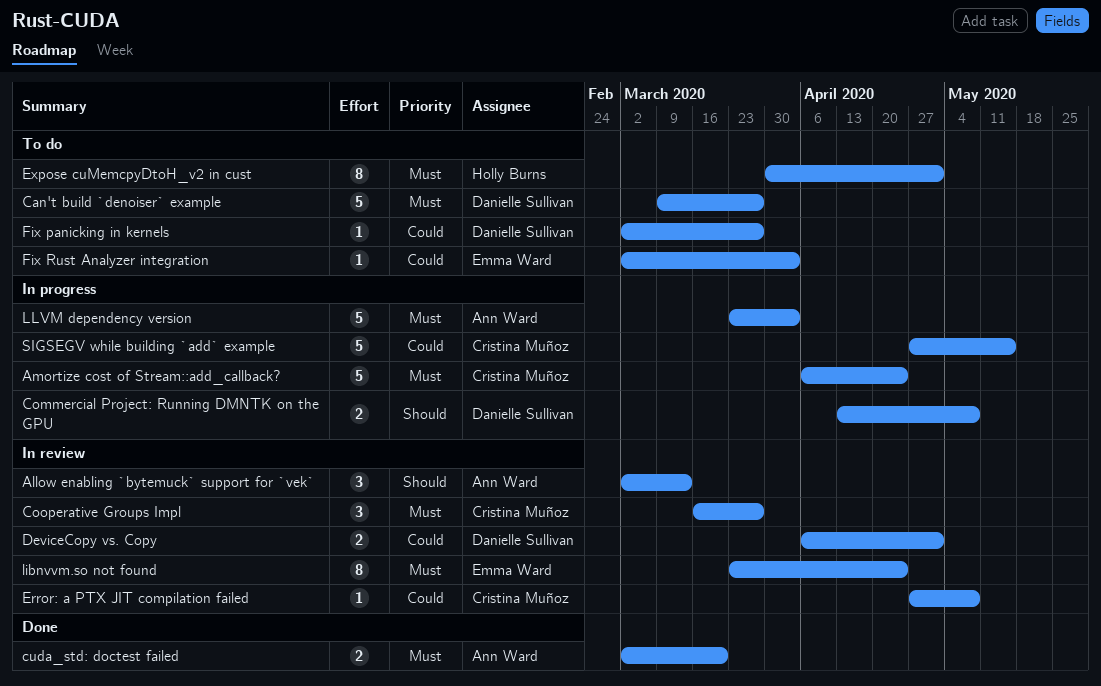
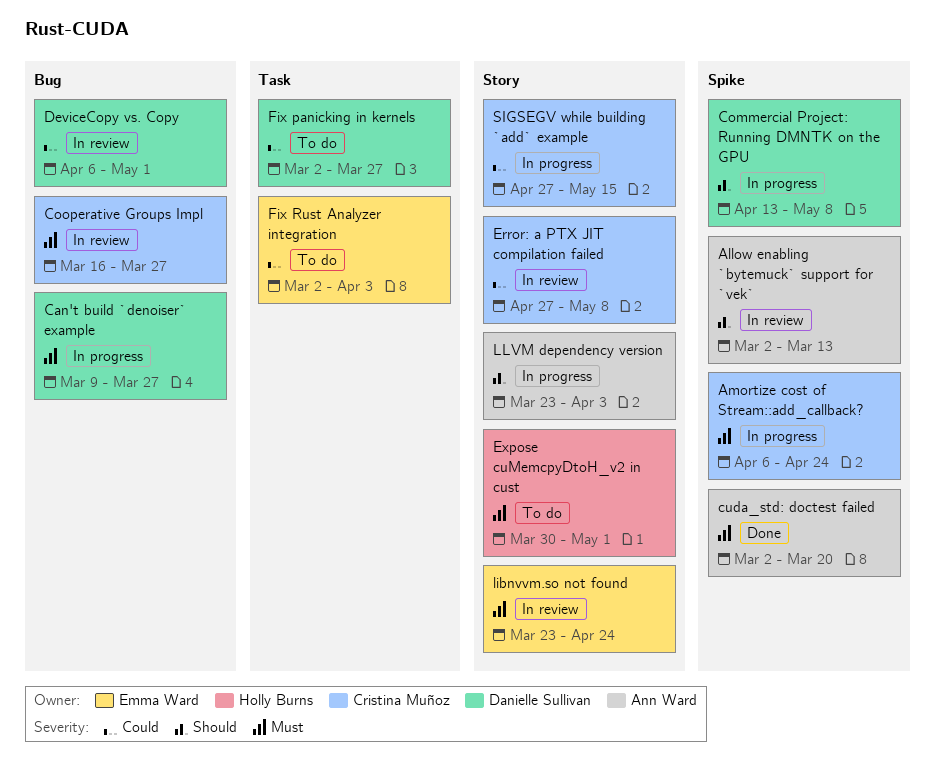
Can't build `denoiser` example, status: To do -> In progress
LLVM dependency version, priority: Must -> Should

